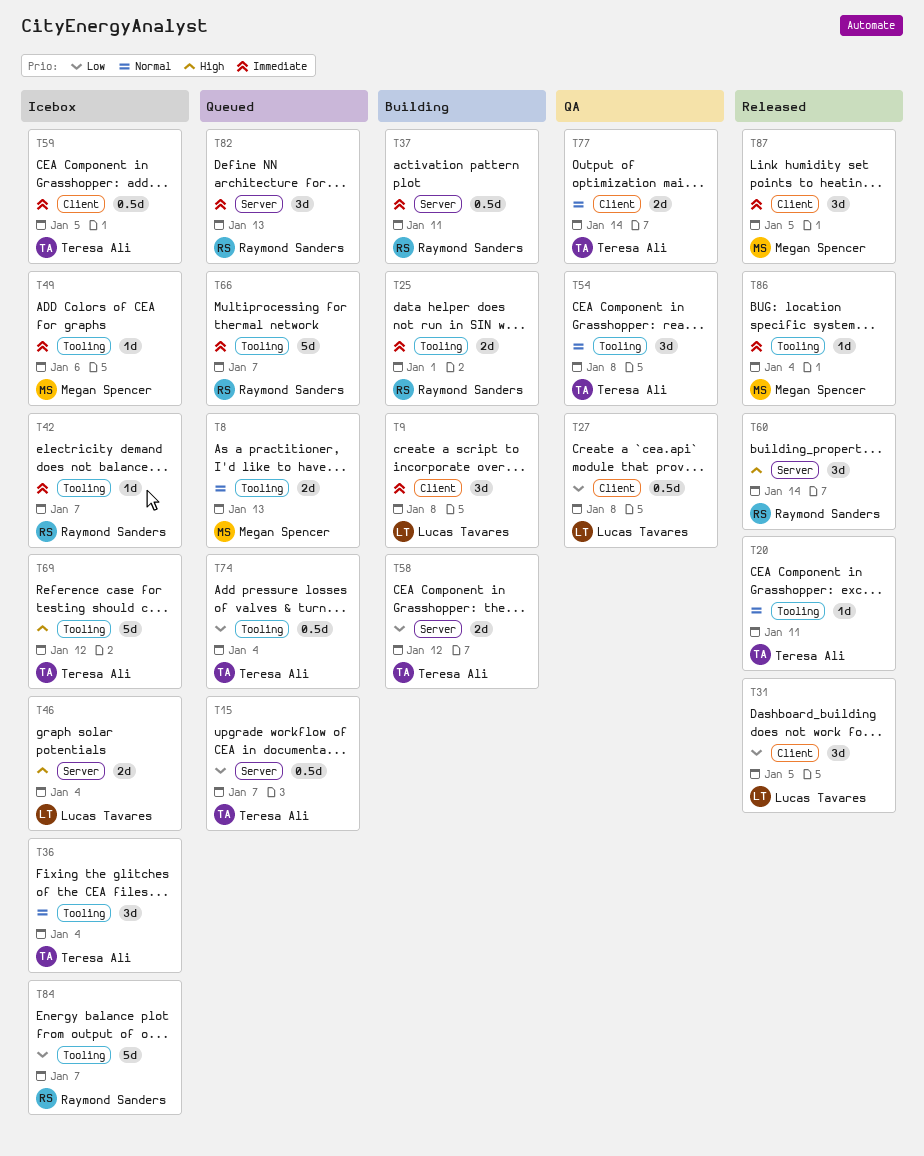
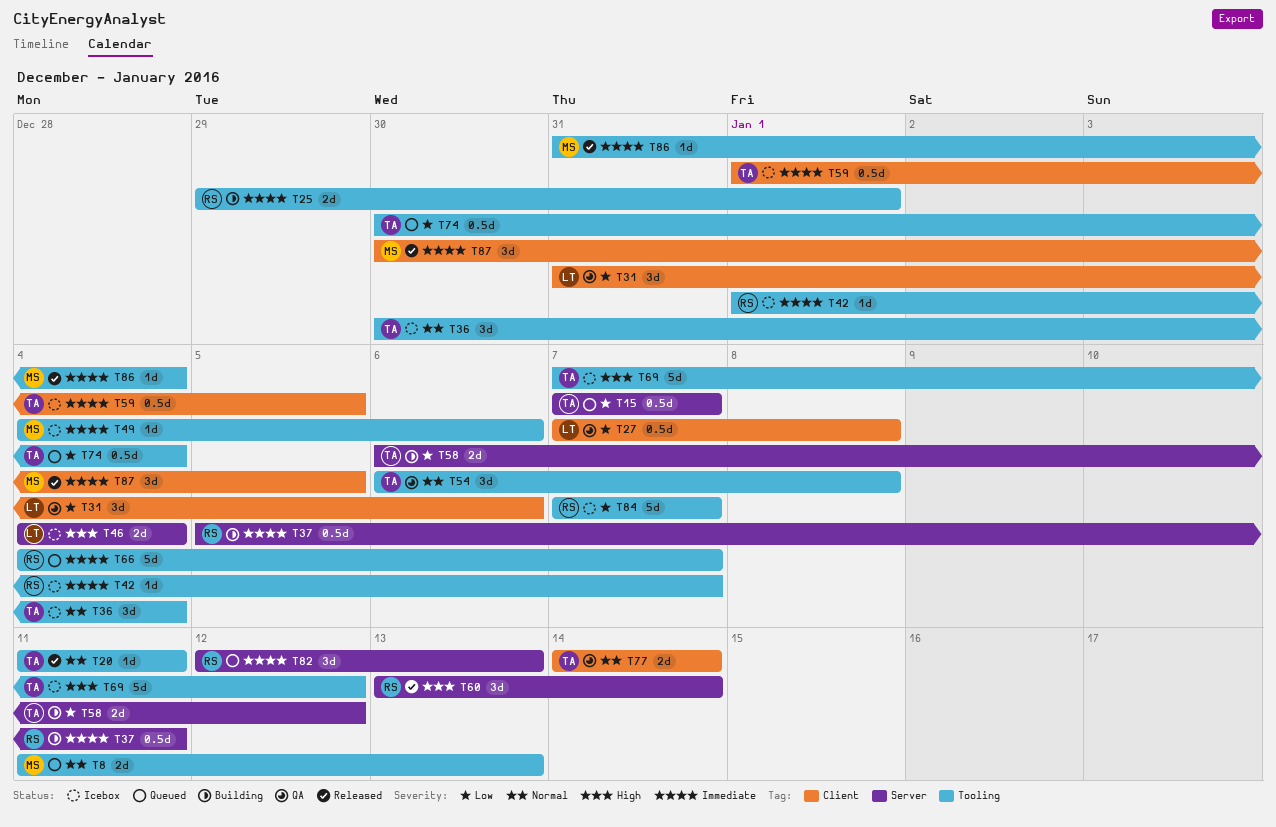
T9: present -> none
T31, status: Released -> QA
T31, due: Jan 5 -> Jan 6

